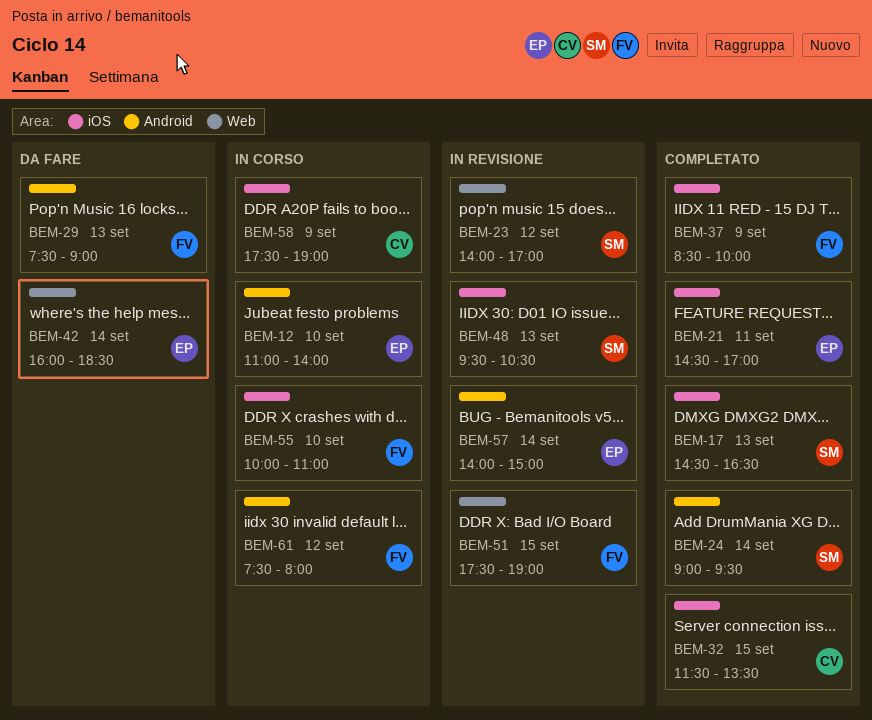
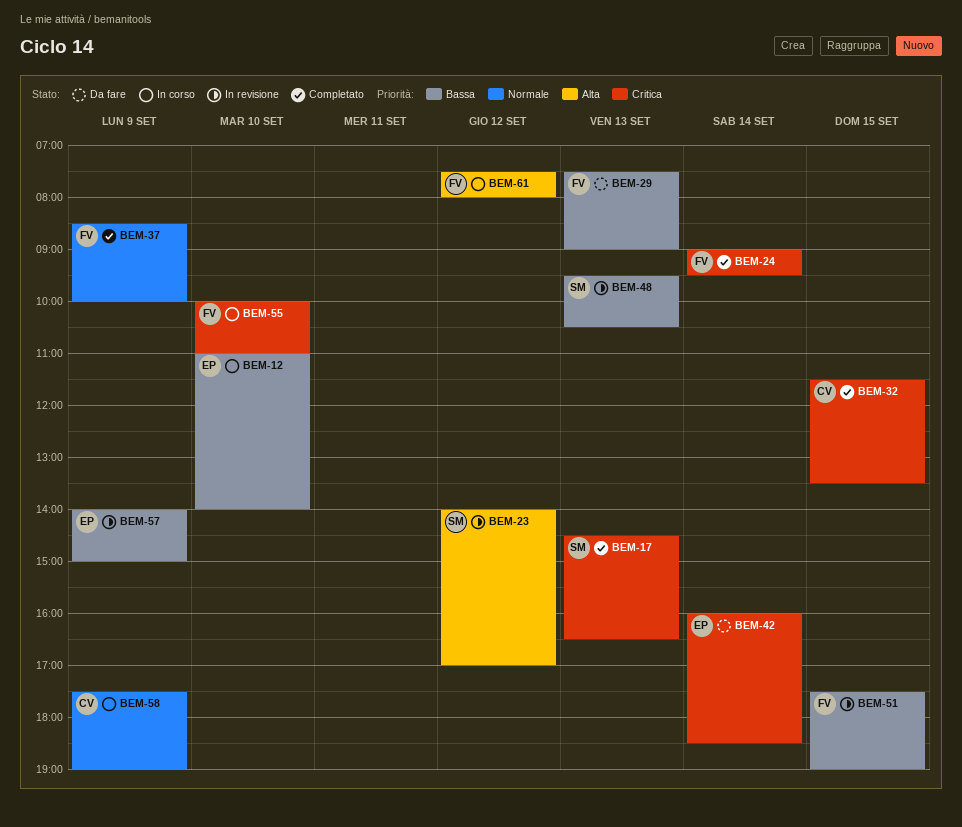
BEM-21: present -> none
BEM-24, owner: SM -> FV
BEM-57, day: Sep 14 -> Sep 9

